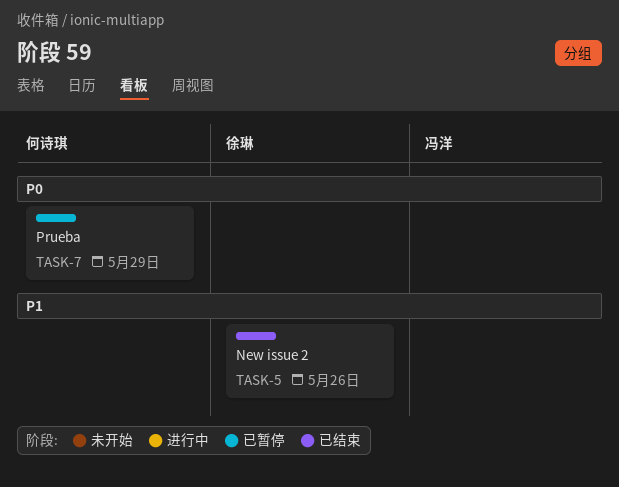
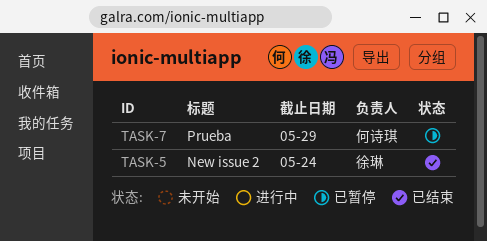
TASK-5, due: May 26 -> May 24

